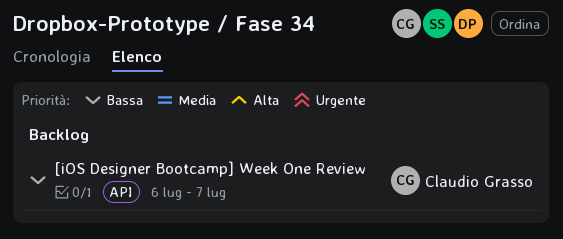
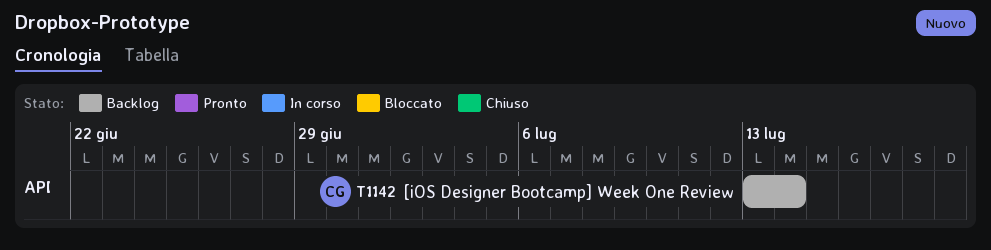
[iOS Designer Bootcamp] Week One Review, start: Jul 6 -> Jul 13
[iOS Designer Bootcamp] Week One Review, due: Jul 7 -> Jul 14

